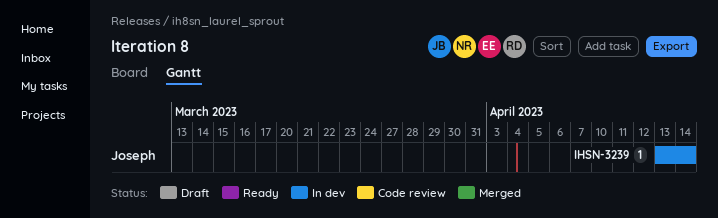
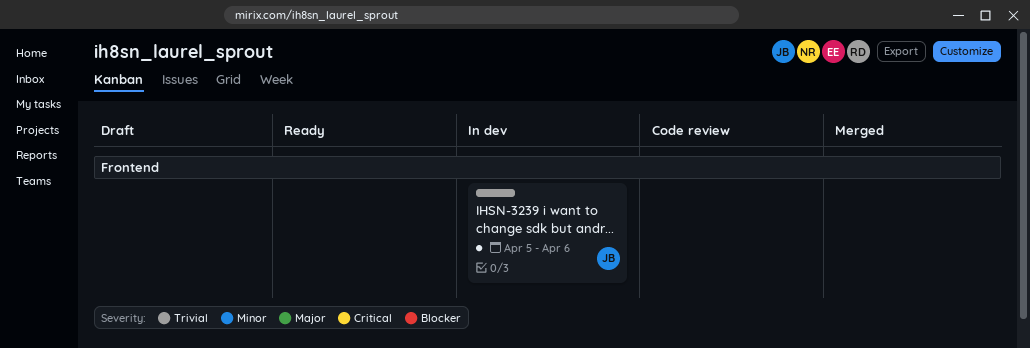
IHSN-3239, start: Apr 13 -> Apr 5
IHSN-3239, due: Apr 14 -> Apr 6

